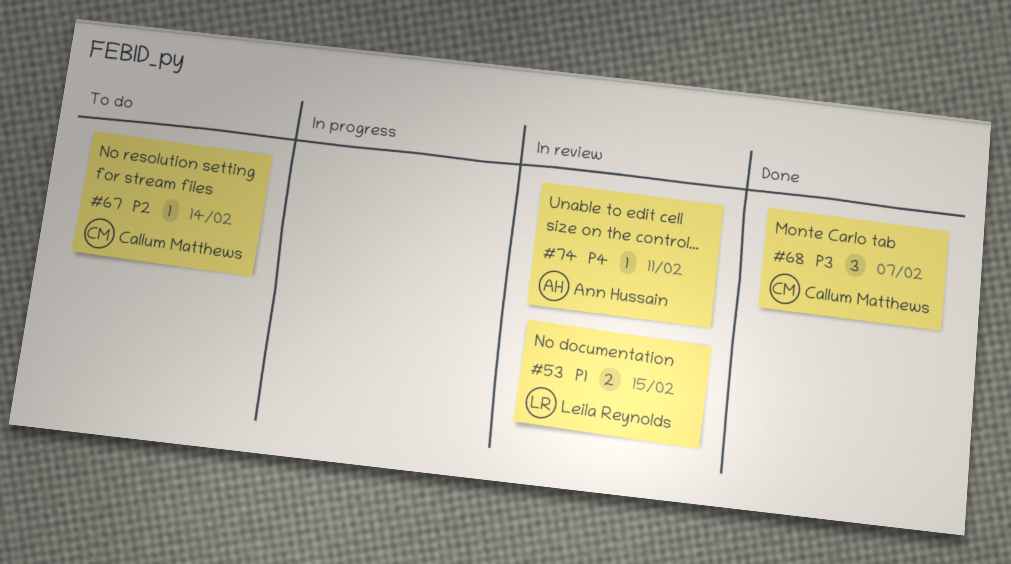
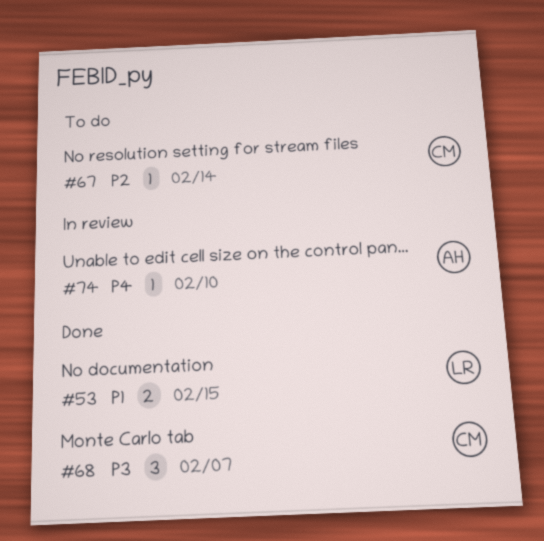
#53, status: In review -> Done
#74, due: Feb 11 -> Feb 10

